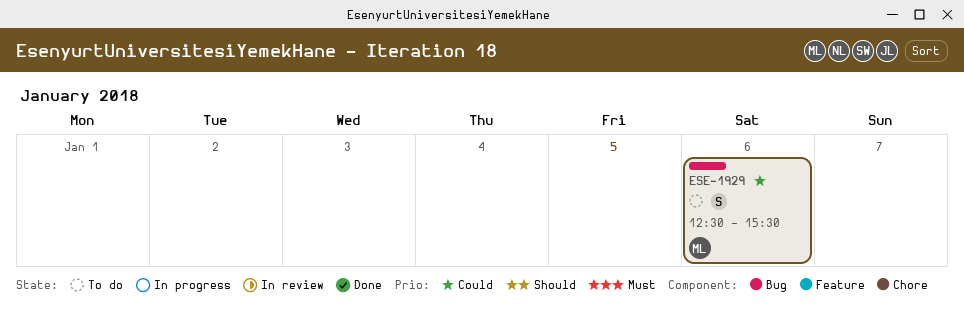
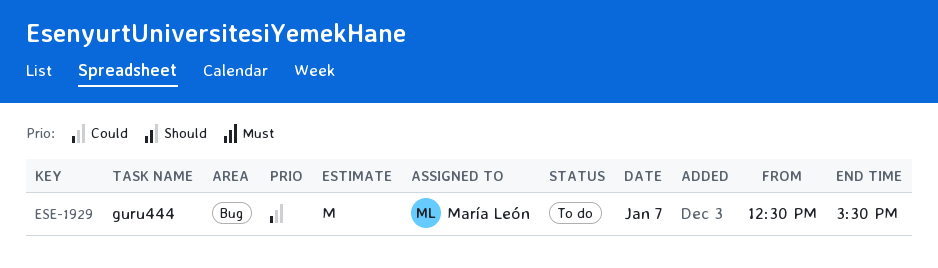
ESE-1929, estimate: S -> M
ESE-1929, day: Jan 6 -> Jan 7

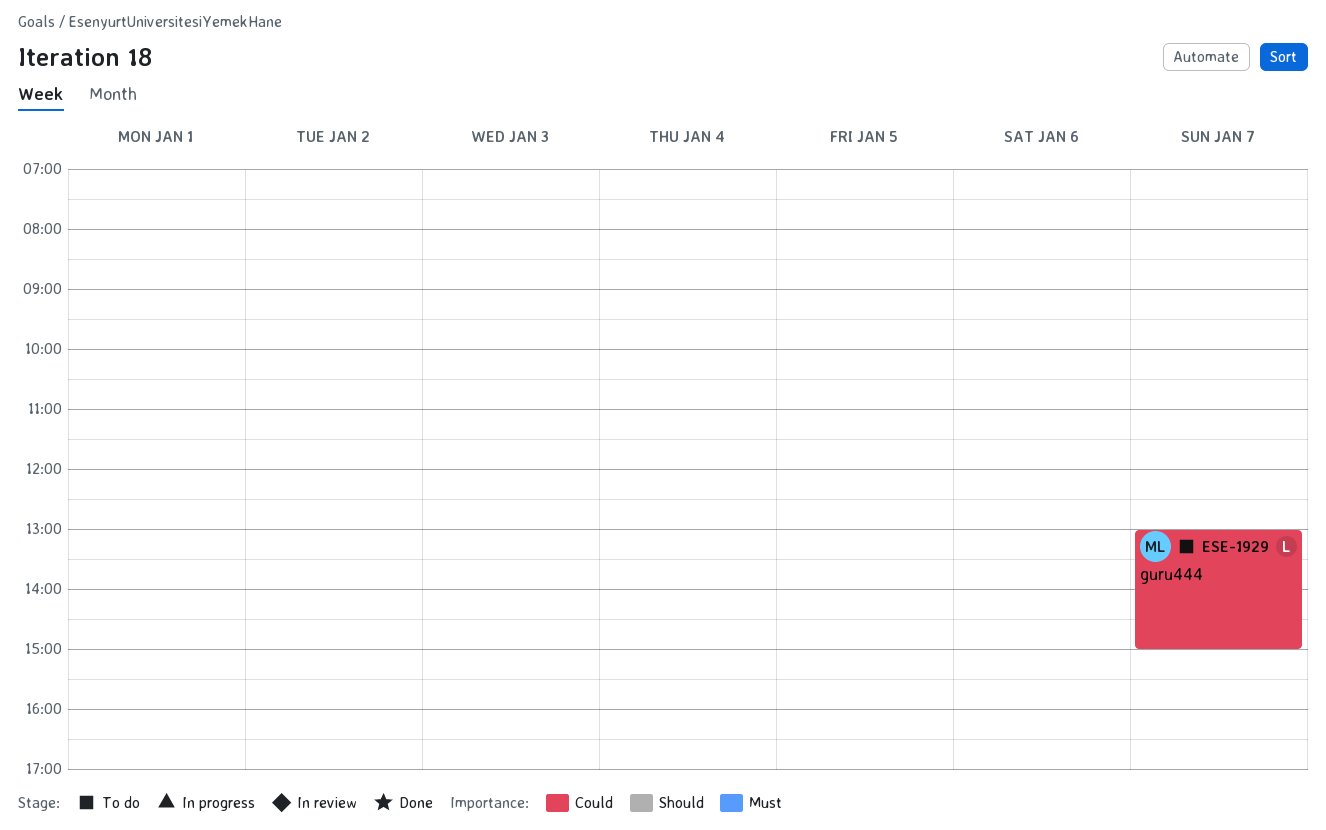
ESE-1929, estimate: M -> L
ESE-1929, begins: 12:30 -> 13:00
ESE-1929, ends: 15:30 -> 15:00

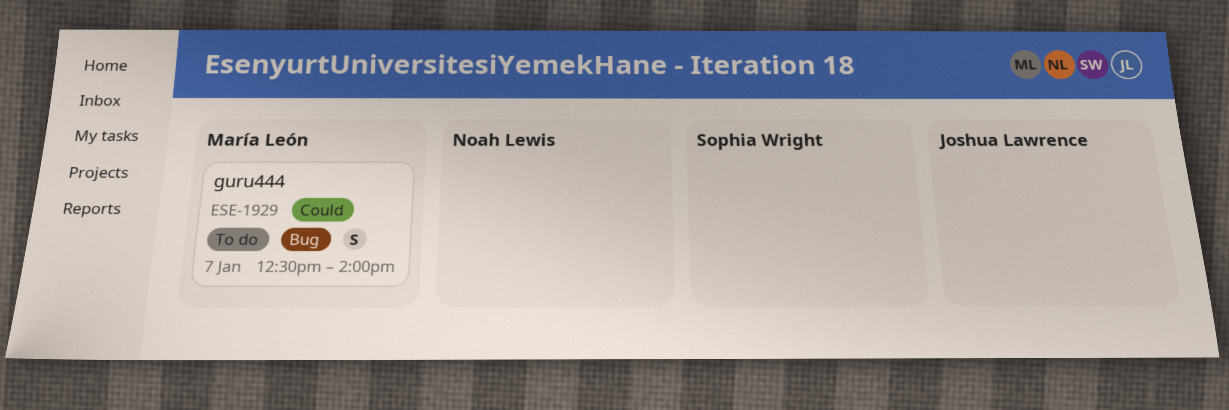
ESE-1929, estimate: L -> S
ESE-1929, begins: 13:00 -> 12:30
ESE-1929, ends: 15:00 -> 14:00

